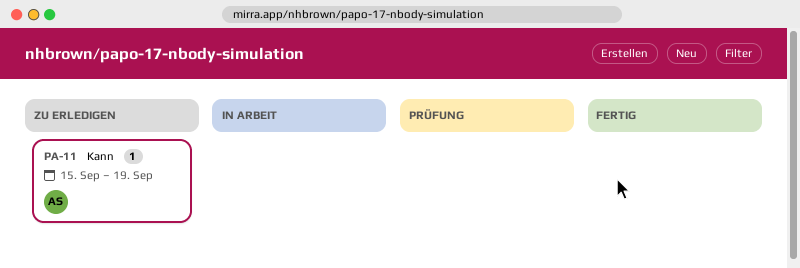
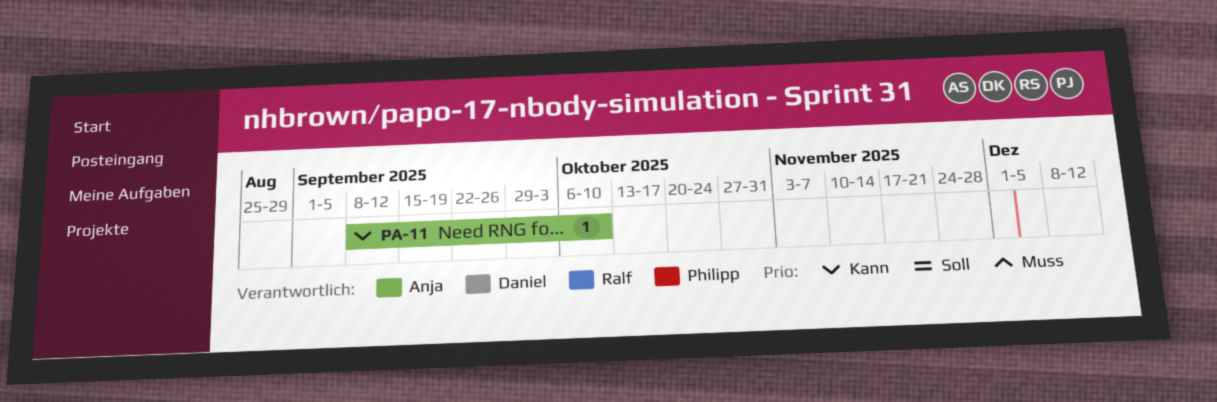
PA-11, start: Sep 15 -> Sep 8
PA-11, due: Sep 19 -> Oct 10

